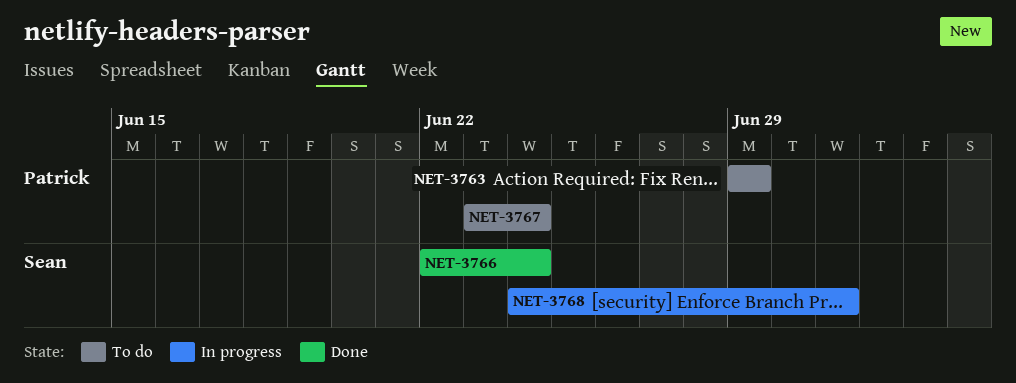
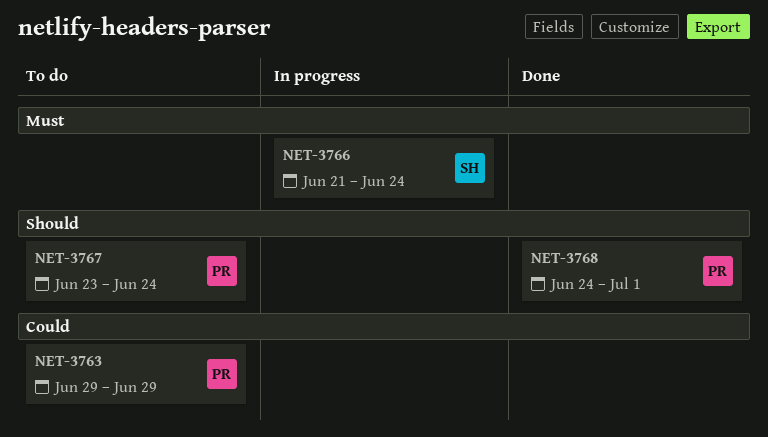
NET-3766, status: Done -> In progress
NET-3766, start: Jun 22 -> Jun 21
NET-3768, status: In progress -> Done
NET-3768, owner: Sean -> Patrick

